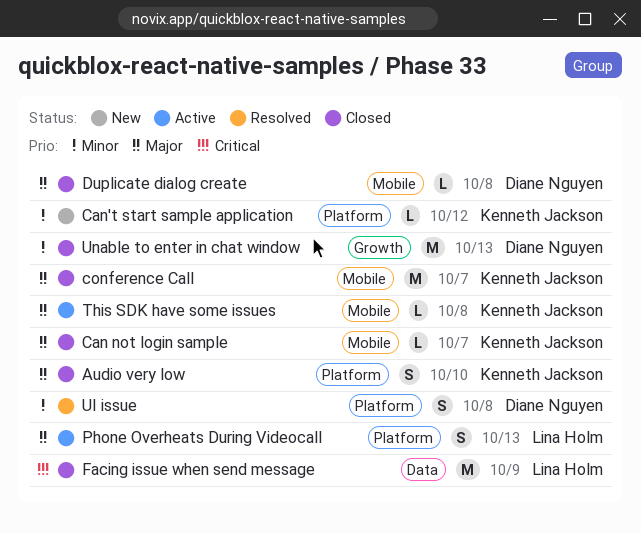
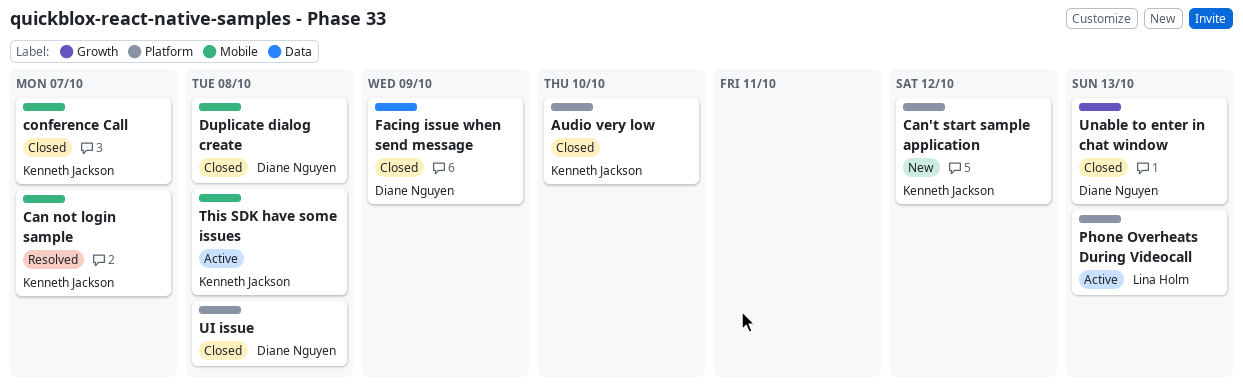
Can not login sample, status: Closed -> Resolved
Facing issue when send message, owner: Lina Holm -> Diane Nguyen
UI issue, status: Resolved -> Closed

